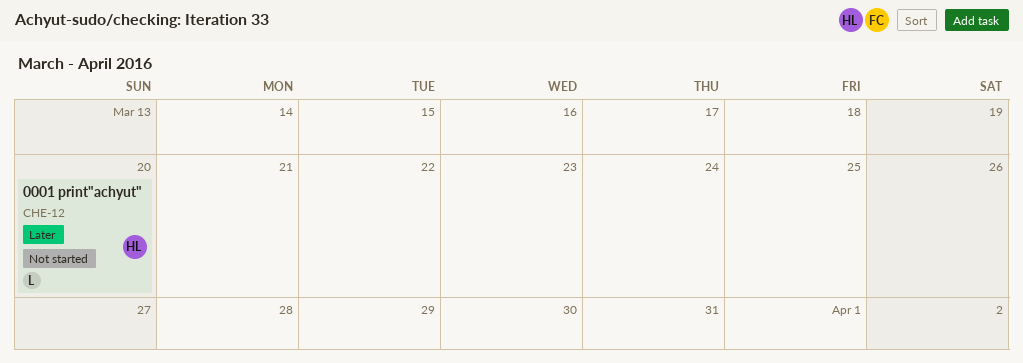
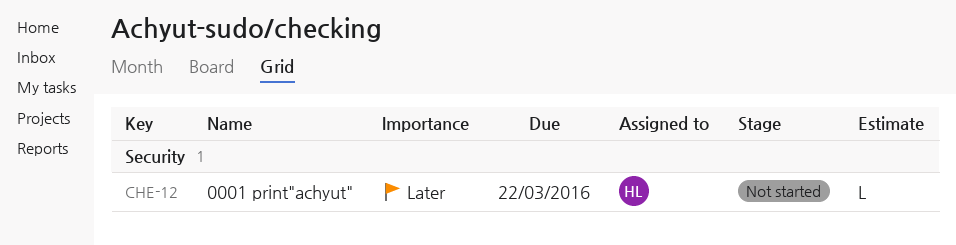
CHE-12, due: Mar 20 -> Mar 22

